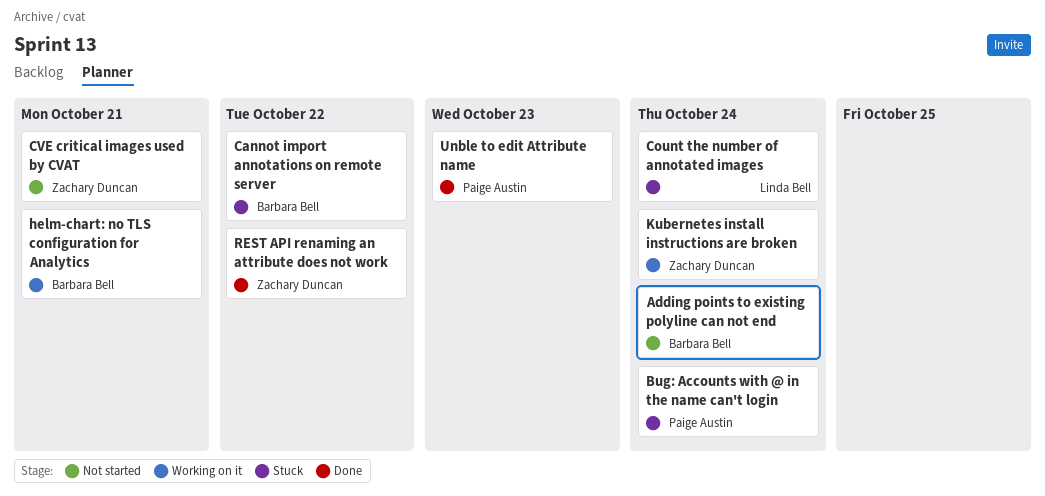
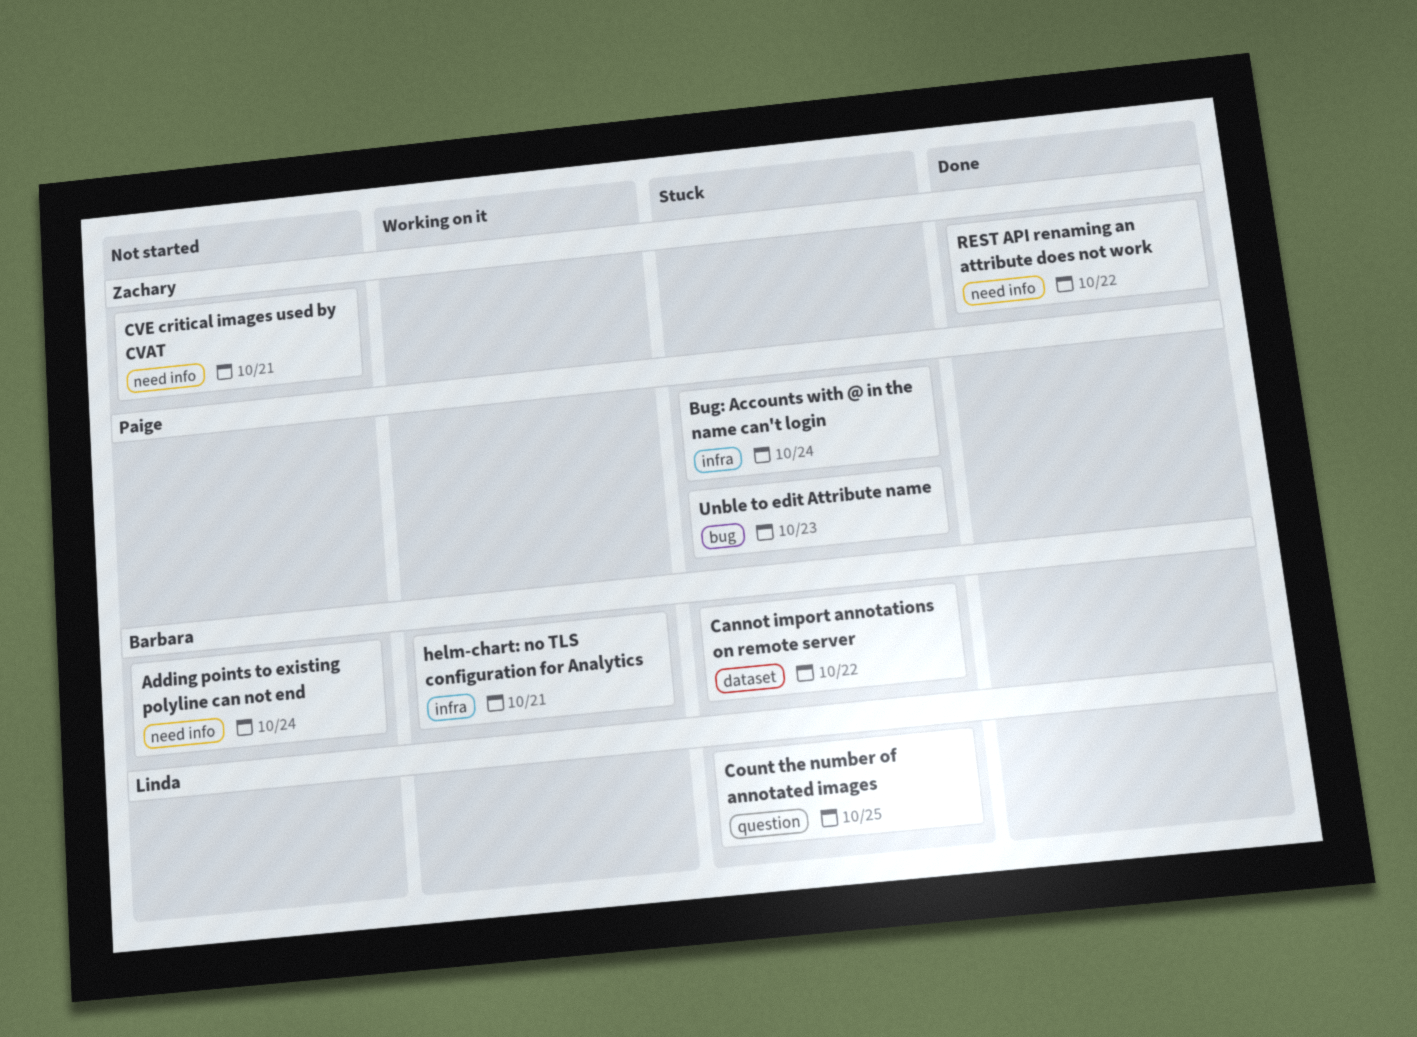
Count the number of annotated images, due: Oct 24 -> Oct 25
Kubernetes install instructions are broken: present -> none
Unble to edit Attribute name, status: Done -> Stuck

